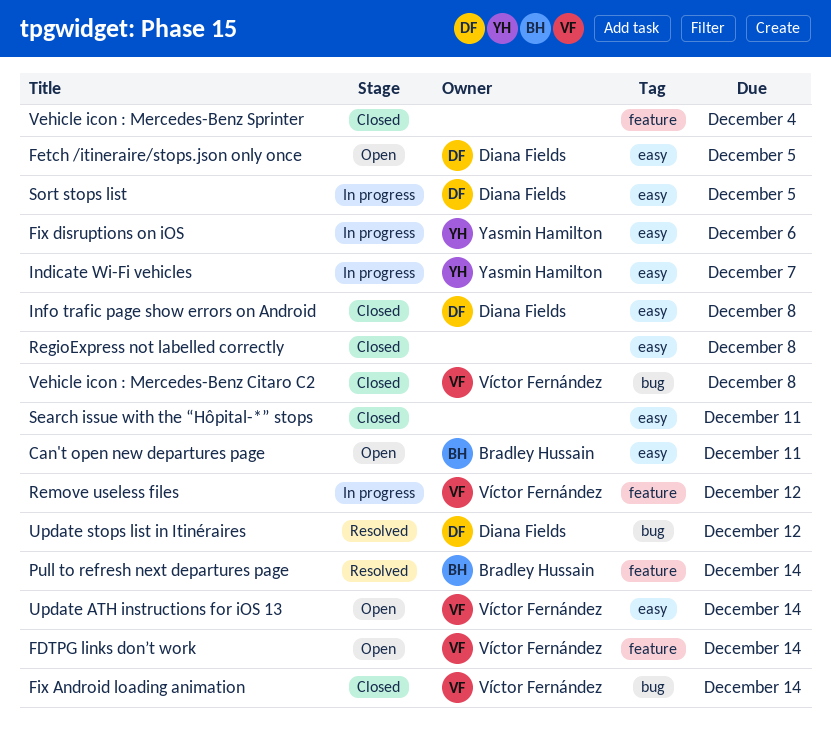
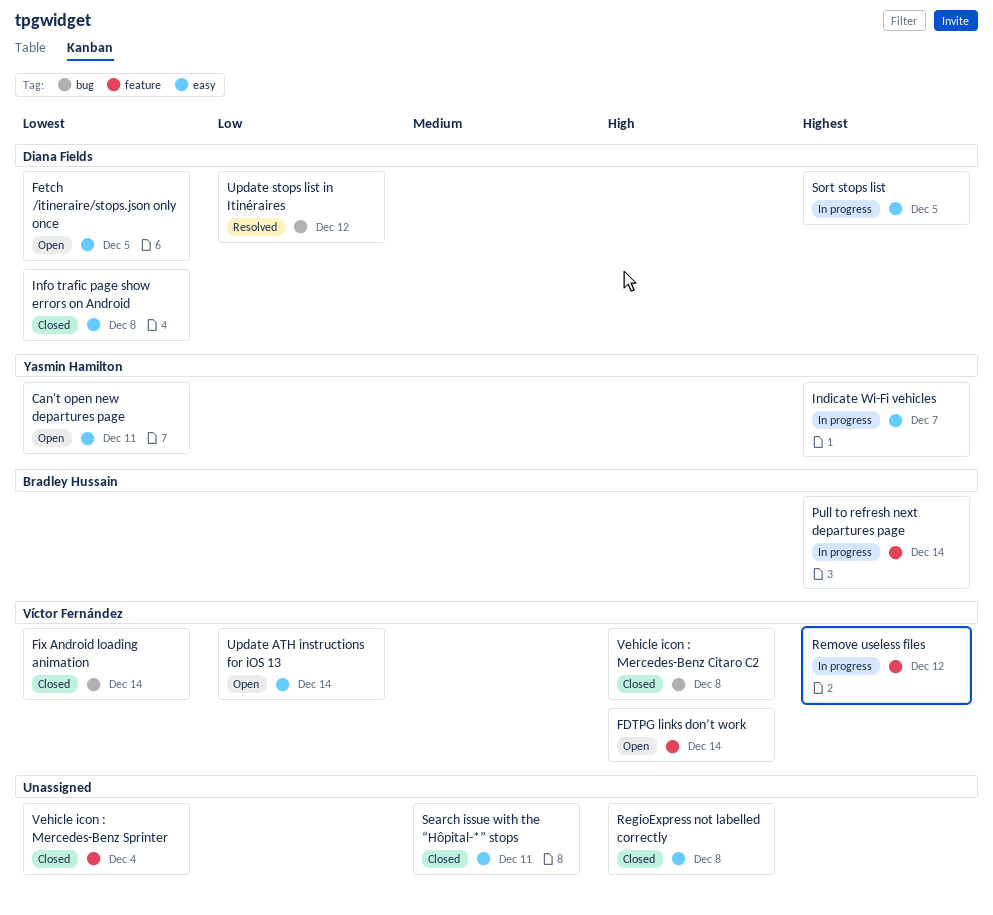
Can't open new departures page, owner: Bradley Hussain -> Yasmin Hamilton
Fix disruptions on iOS: present -> none
Pull to refresh next departures page, status: Resolved -> In progress

